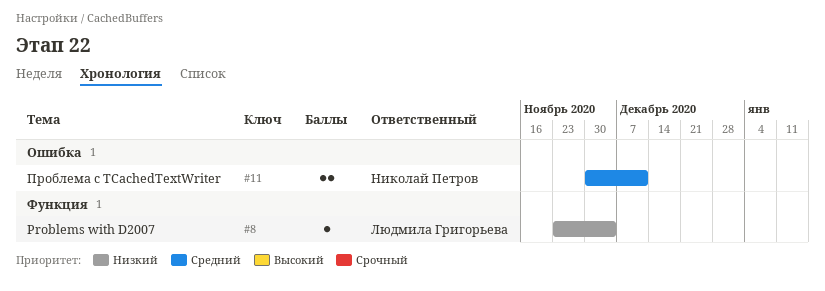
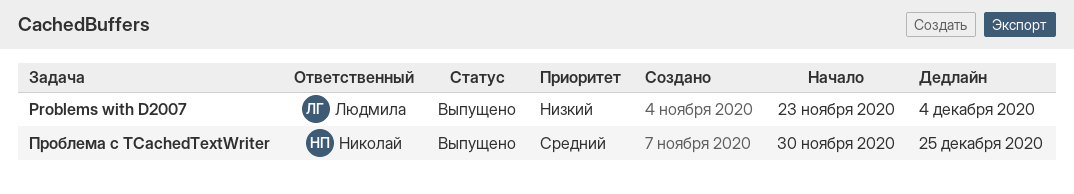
Проблема с TCachedTextWriter, due: Dec 11 -> Dec 25

